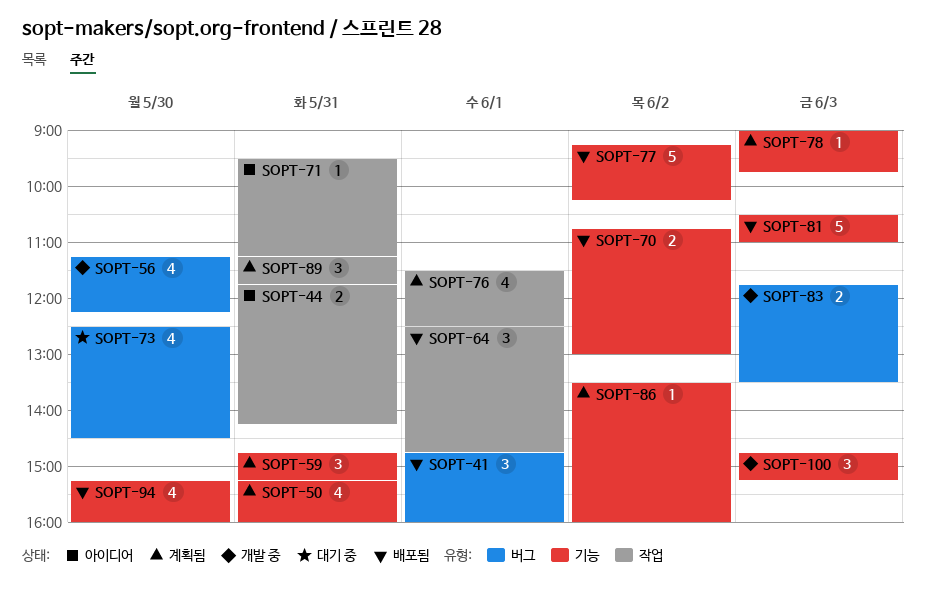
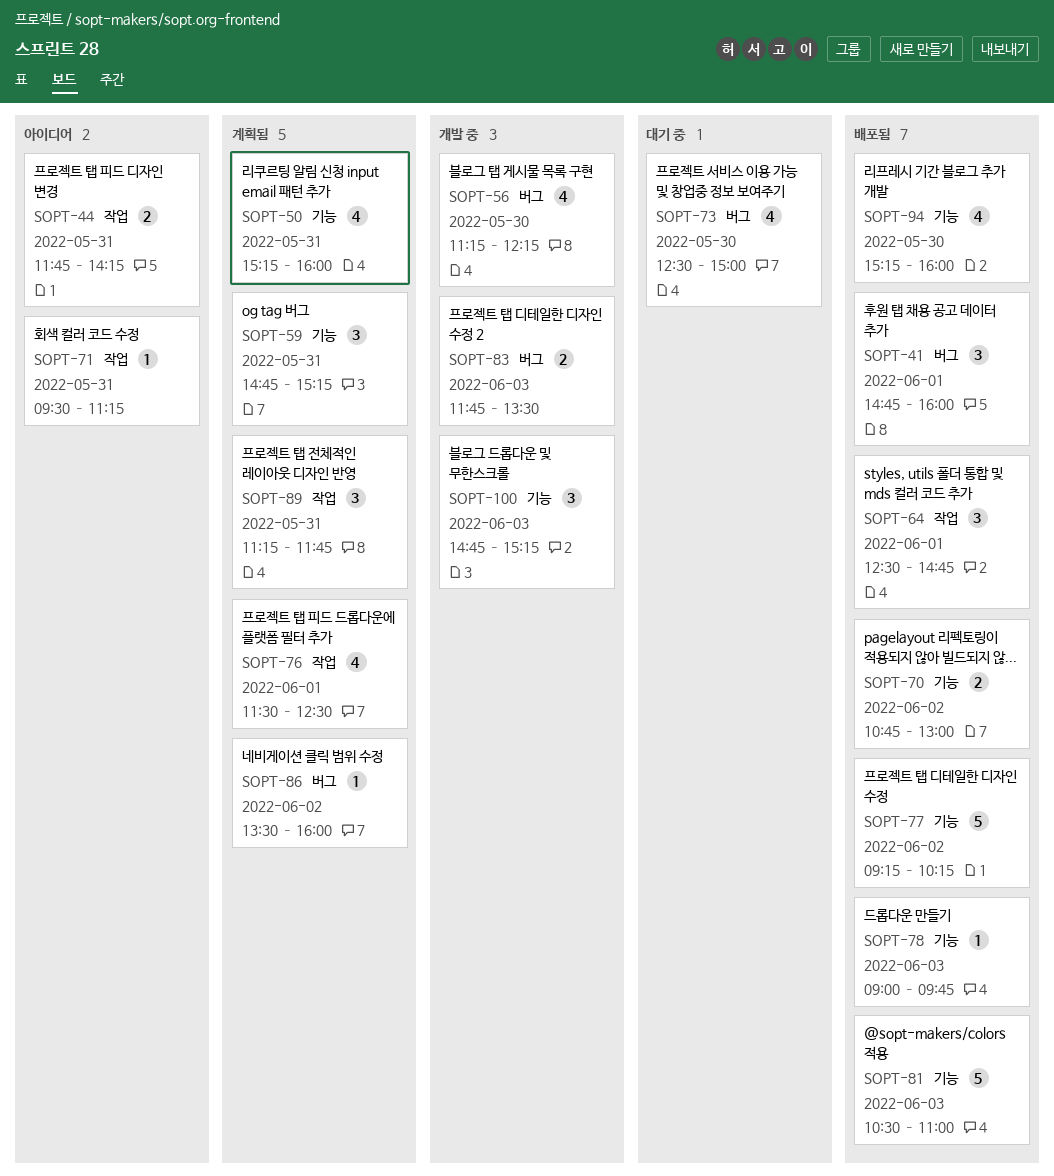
SOPT-73, ends: 14:30 -> 15:00
SOPT-78, status: 계획됨 -> 배포됨
SOPT-86, label: 기능 -> 버그

